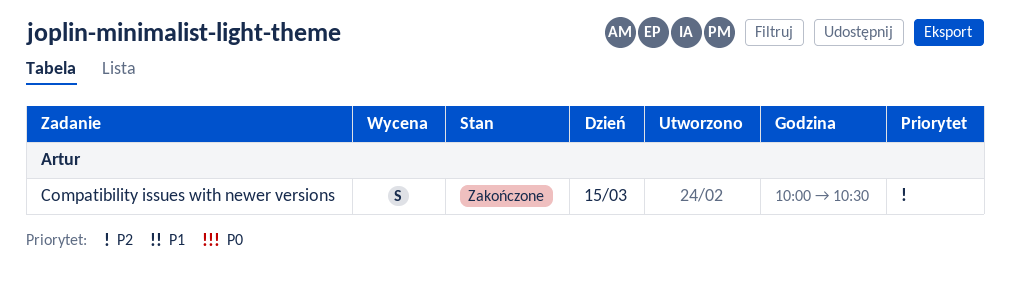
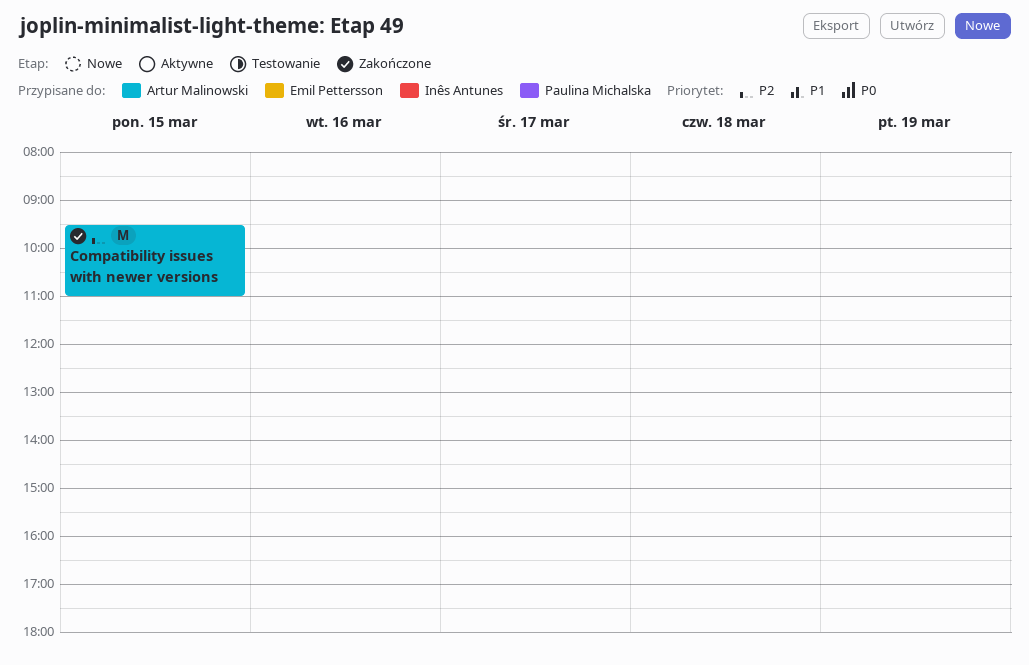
Compatibility issues with newer versions, estimate: S -> M
Compatibility issues with newer versions, begins: 10:00 -> 09:30
Compatibility issues with newer versions, ends: 10:30 -> 11:00

